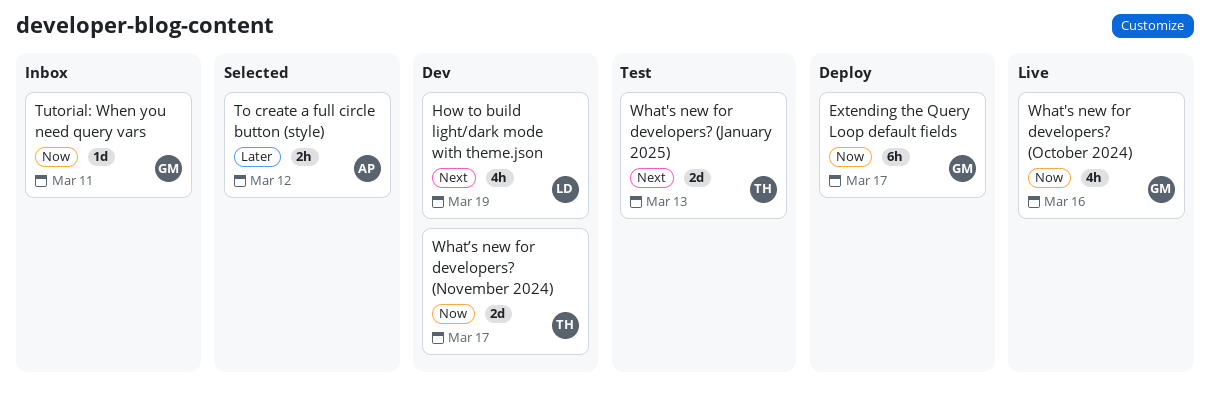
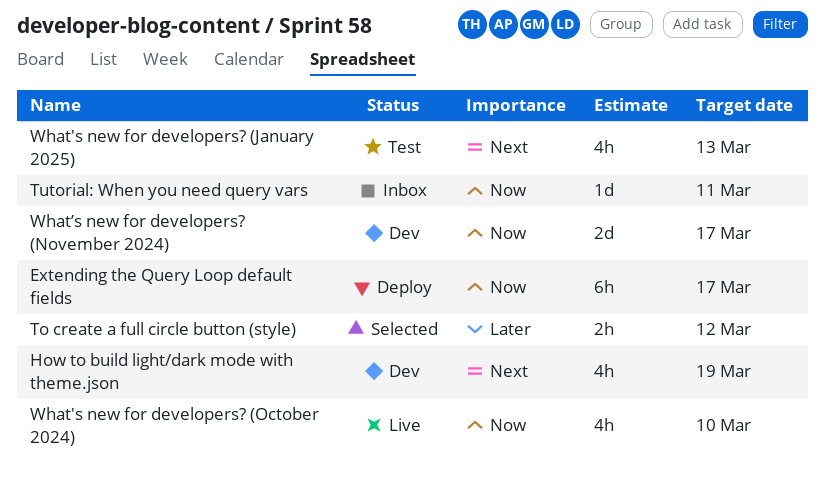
What's new for developers? (January 2025), estimate: 2d -> 4h
What's new for developers? (October 2024), due: Mar 16 -> Mar 10

